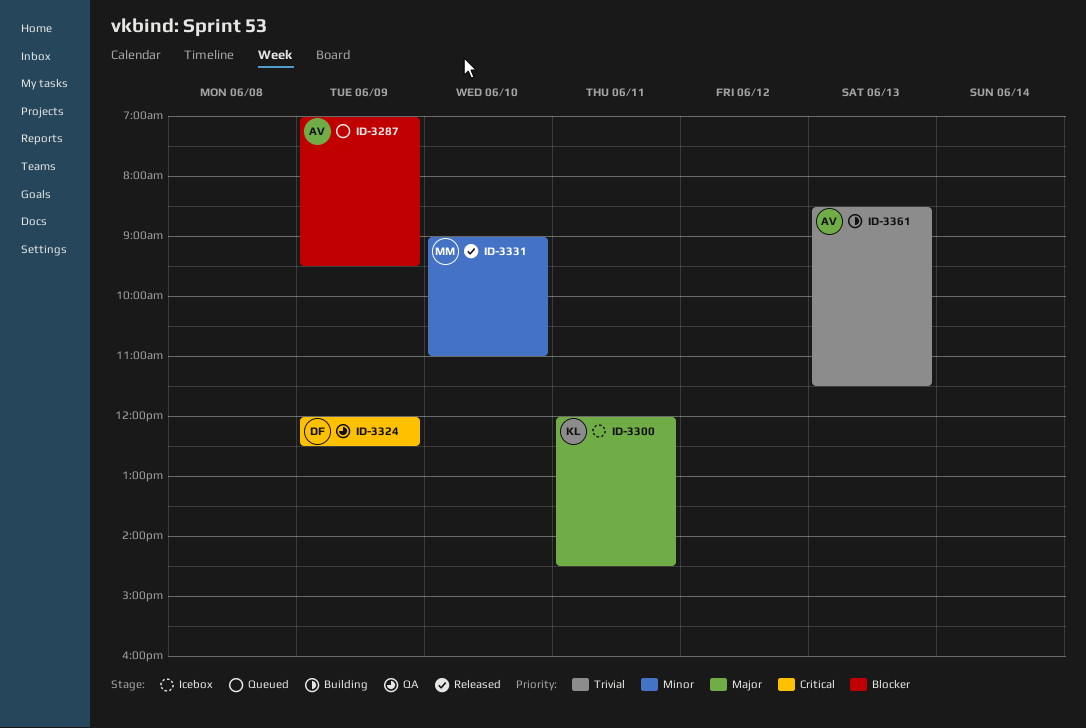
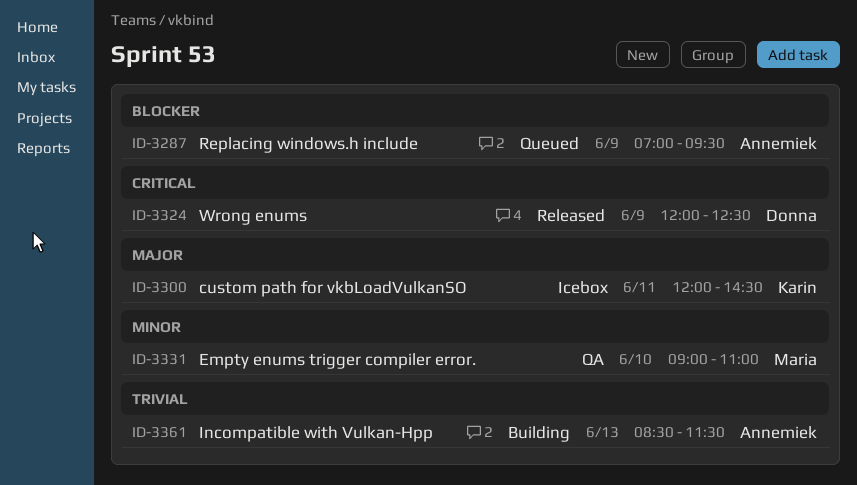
ID-3324, status: QA -> Released
ID-3331, status: Released -> QA

